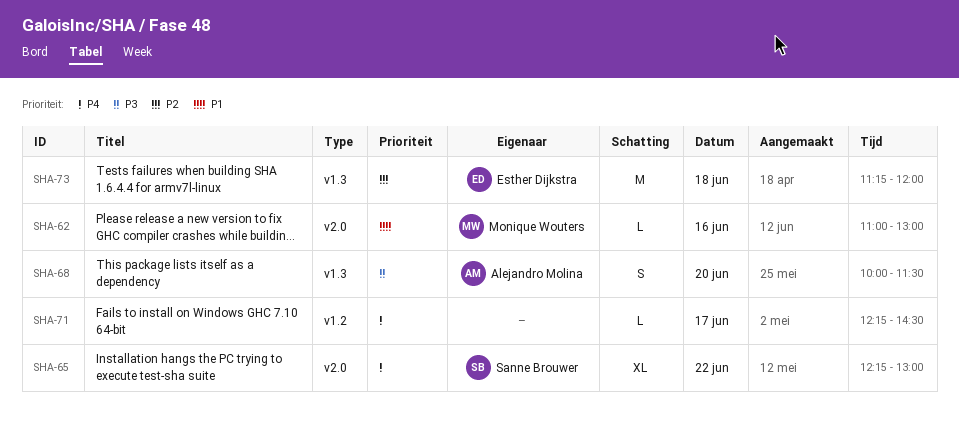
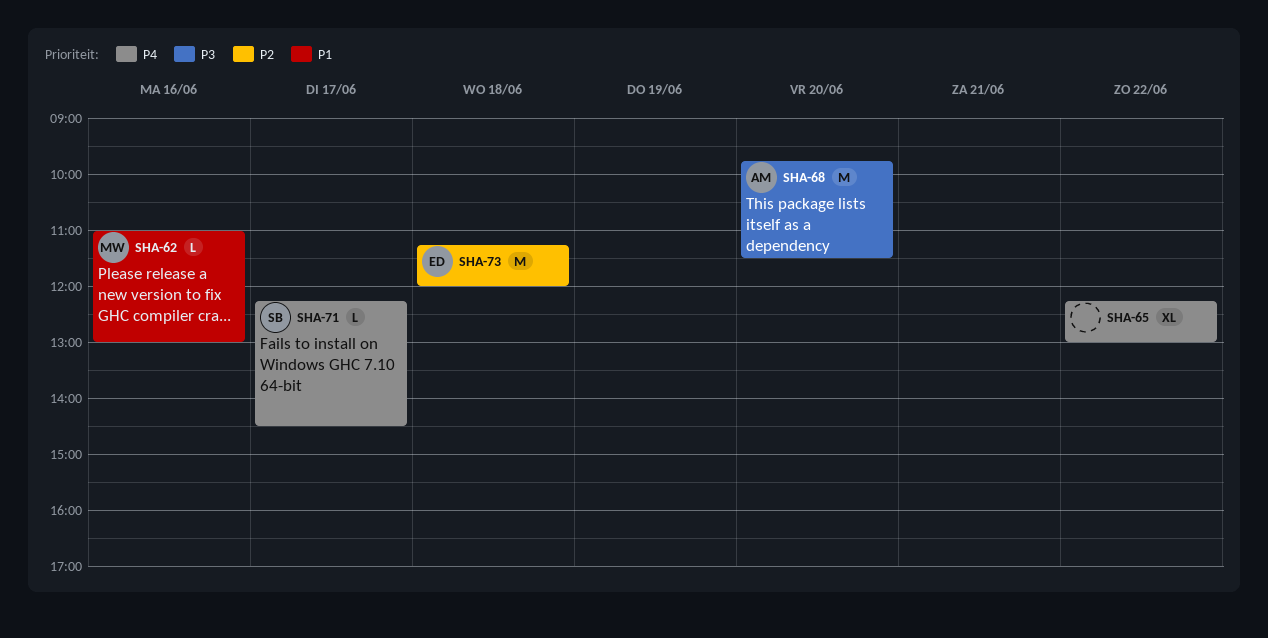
SHA-65, owner: Sanne Brouwer -> none
SHA-68, estimate: S -> M
SHA-68, begins: 10:00 -> 09:45
SHA-71, owner: none -> Sanne Brouwer

